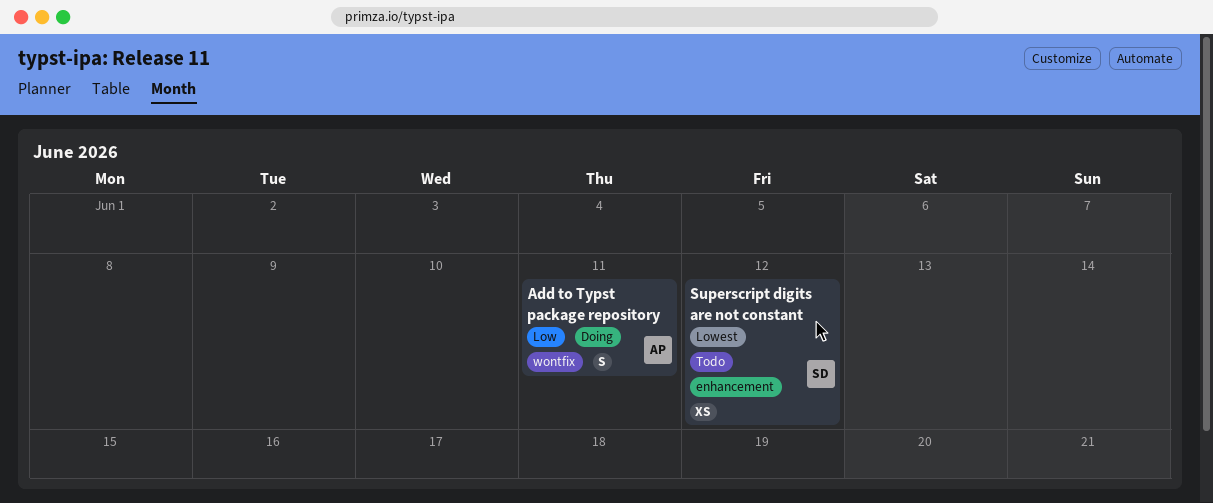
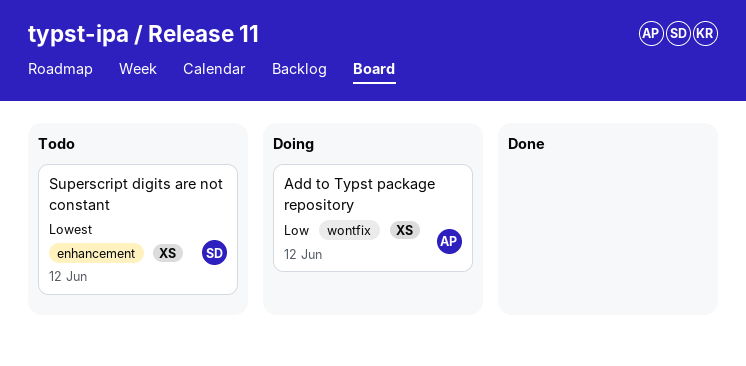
Add to Typst package repository, estimate: S -> XS
Add to Typst package repository, due: Jun 11 -> Jun 12

